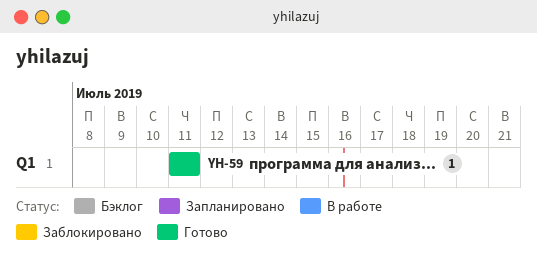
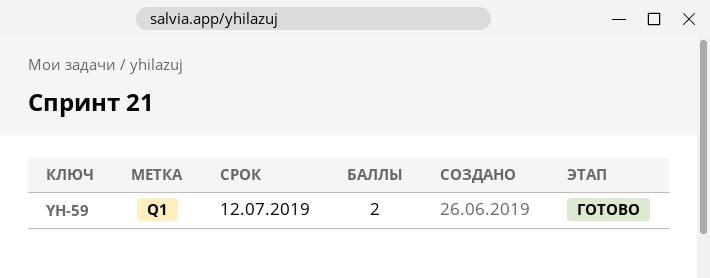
YH-59, estimate: 1 -> 2
YH-59, due: Jul 11 -> Jul 12

